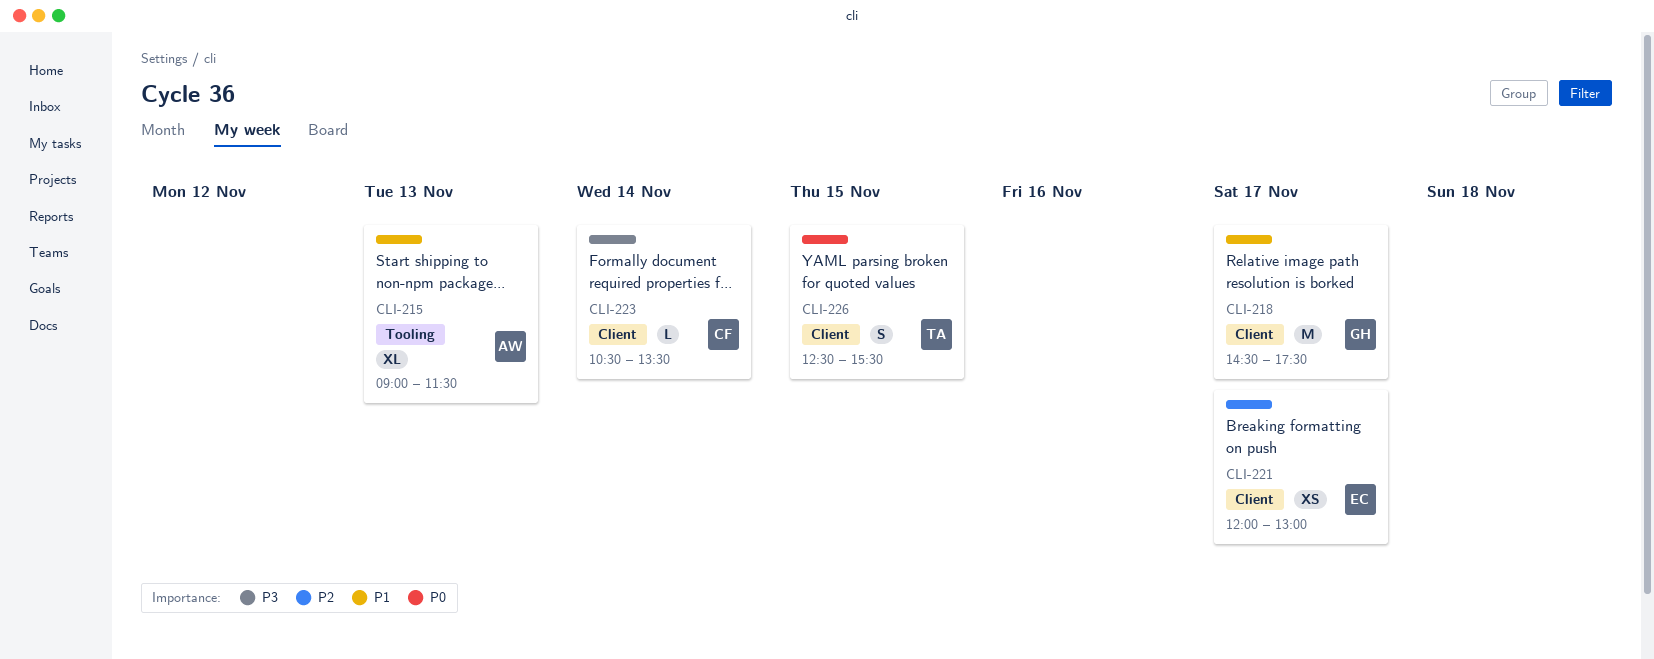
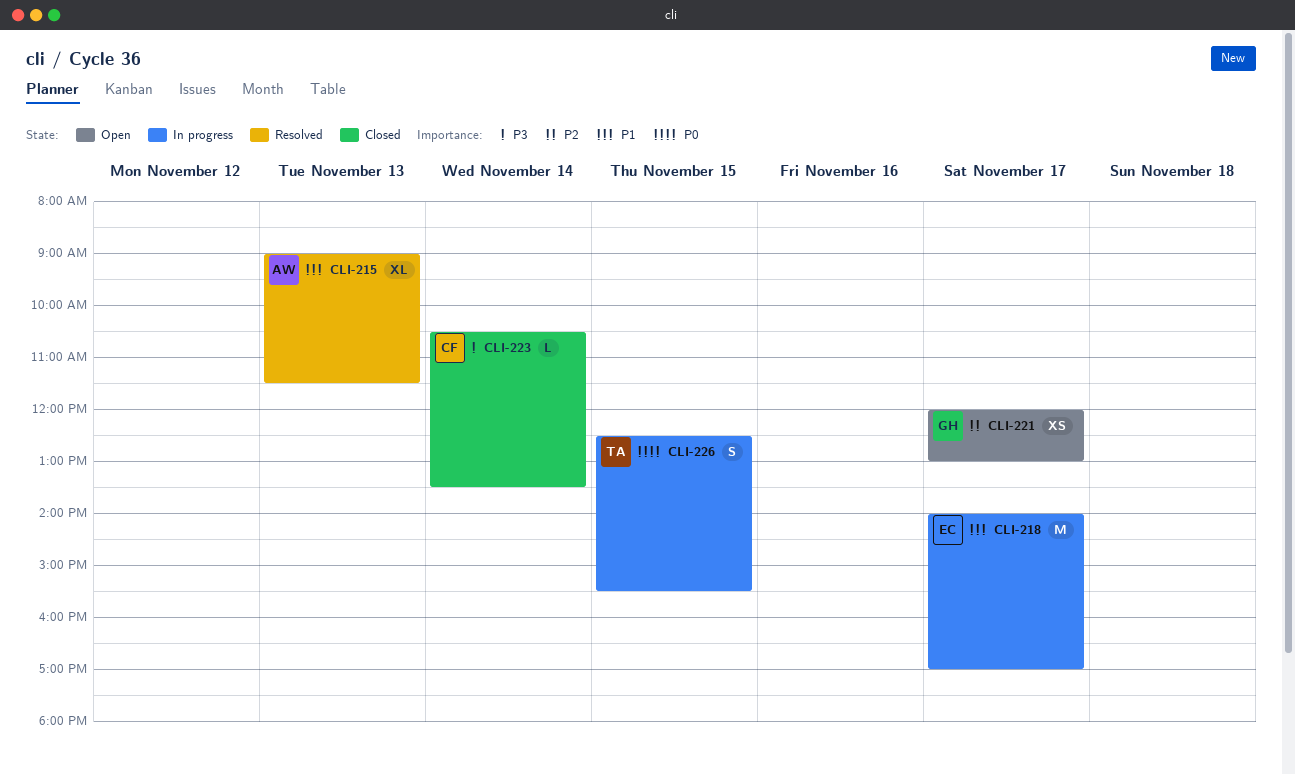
CLI-218, owner: GH -> EC
CLI-218, begins: 14:30 -> 14:00
CLI-218, ends: 17:30 -> 17:00
CLI-221, owner: EC -> GH

